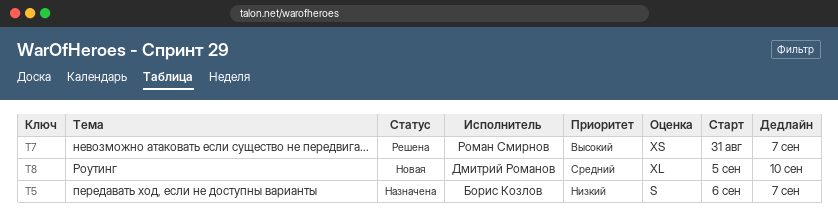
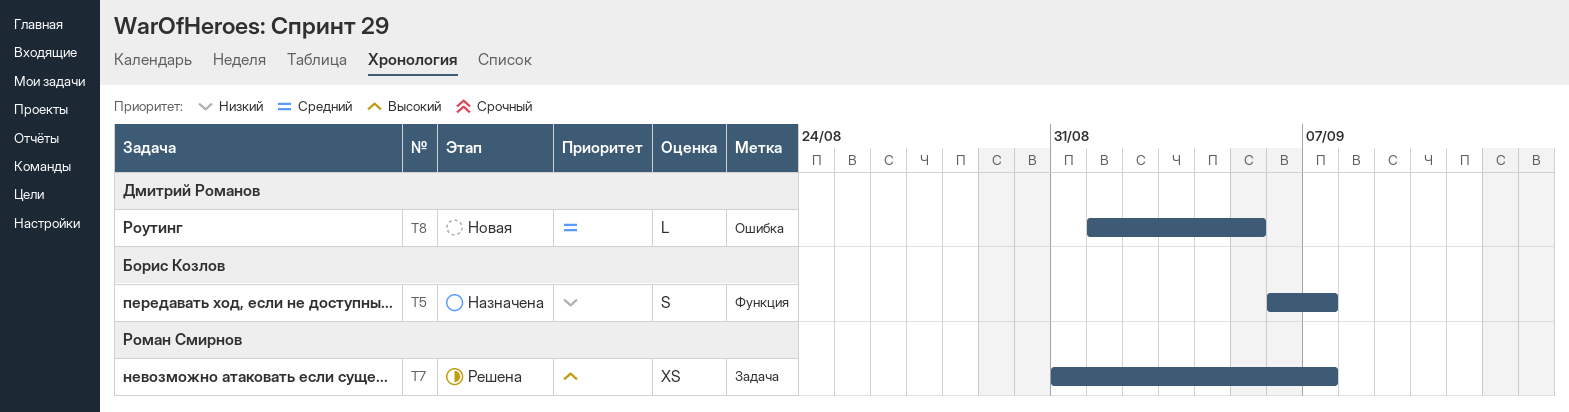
T8, estimate: XL -> L
T8, start: Sep 5 -> Sep 1
T8, due: Sep 10 -> Sep 5

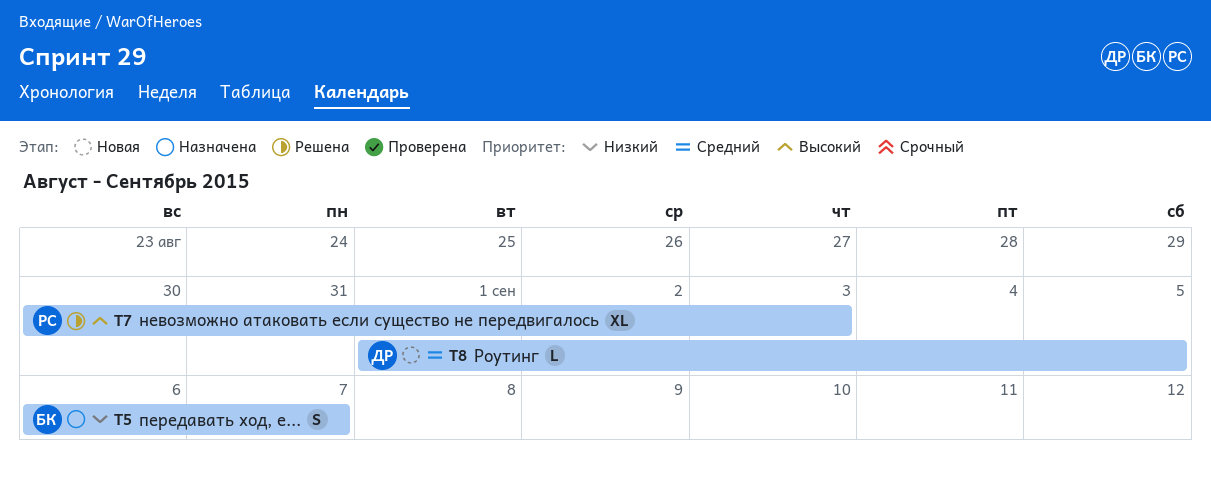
T7, estimate: XS -> XL
T7, start: Aug 31 -> Aug 30
T7, due: Sep 7 -> Sep 3

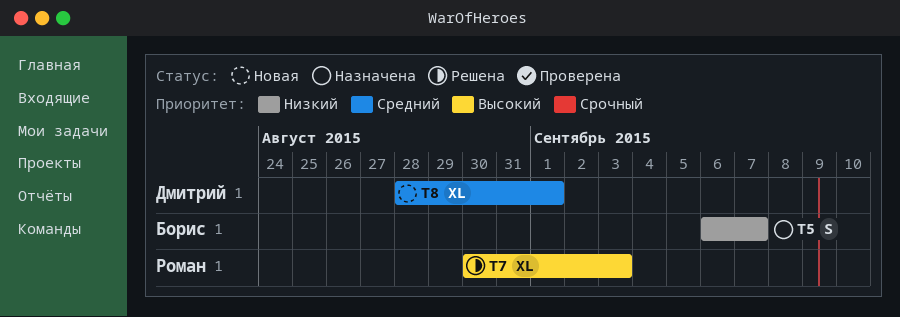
T8, estimate: L -> XL
T8, start: Sep 1 -> Aug 28
T8, due: Sep 5 -> Sep 1

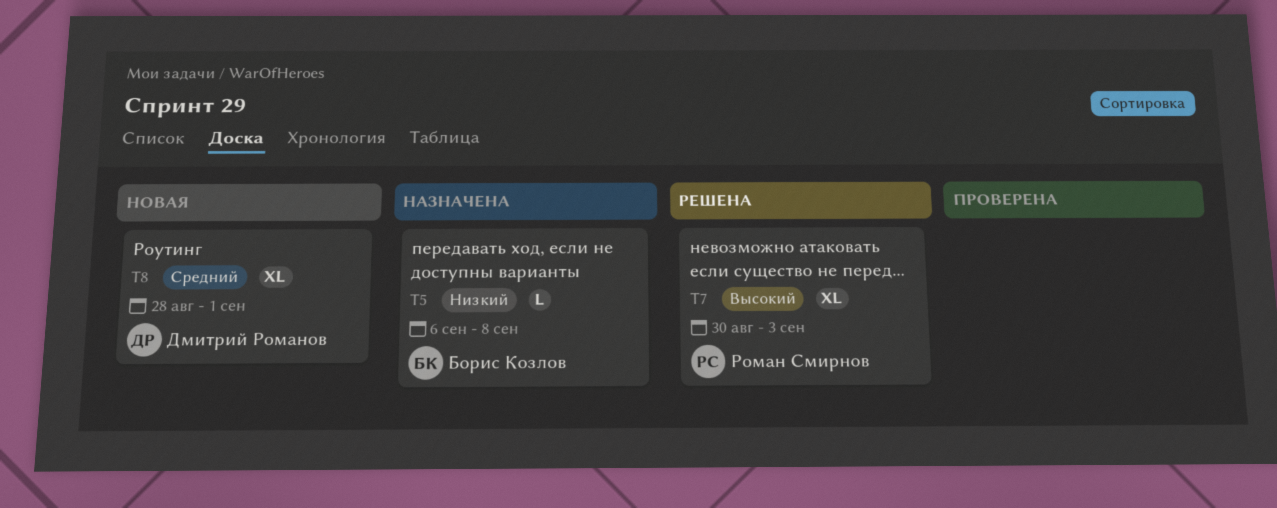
T5, estimate: S -> L
T5, due: Sep 7 -> Sep 8

